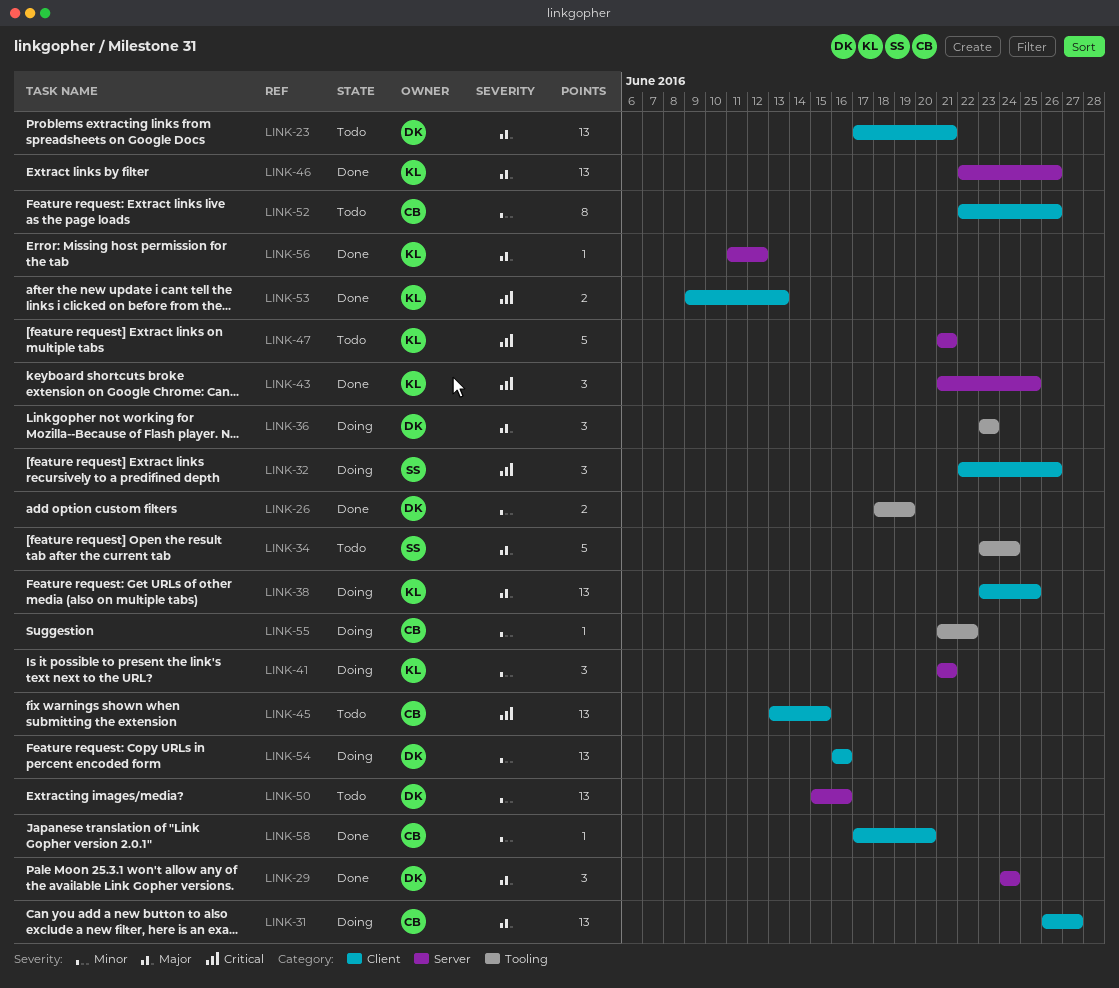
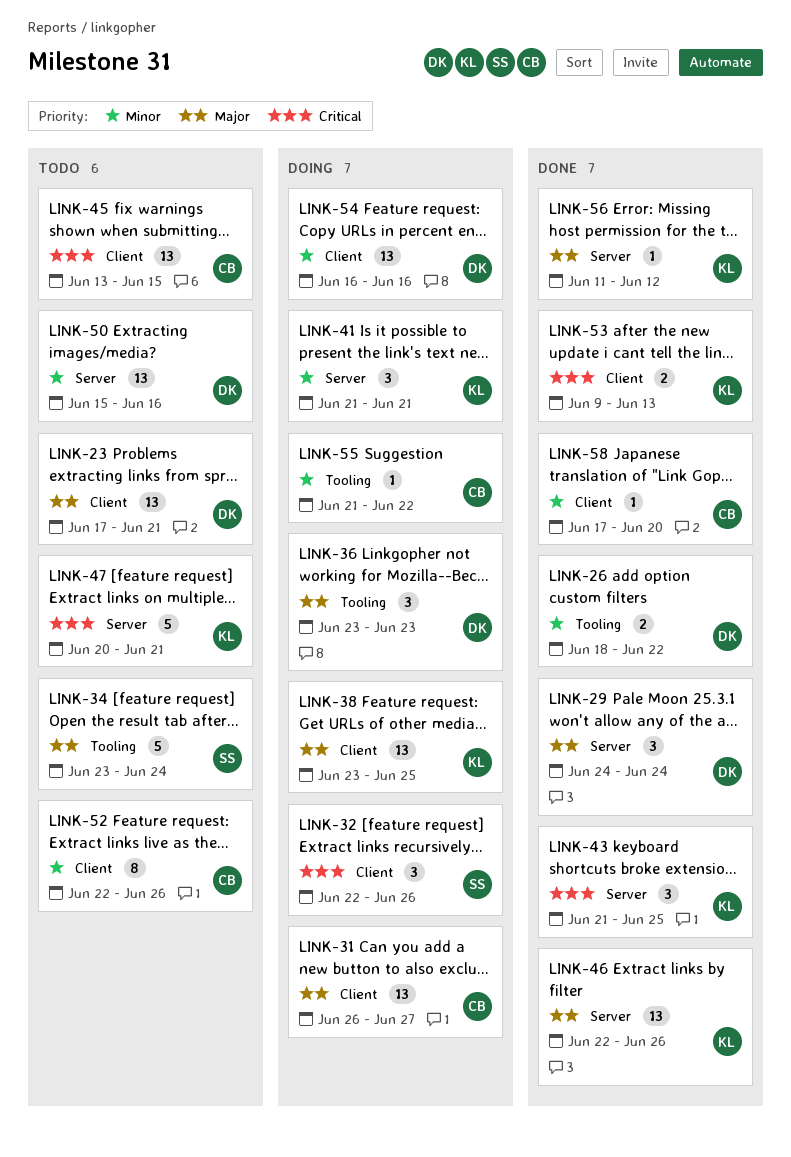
LINK-26, due: Jun 19 -> Jun 22
LINK-47, start: Jun 21 -> Jun 20

